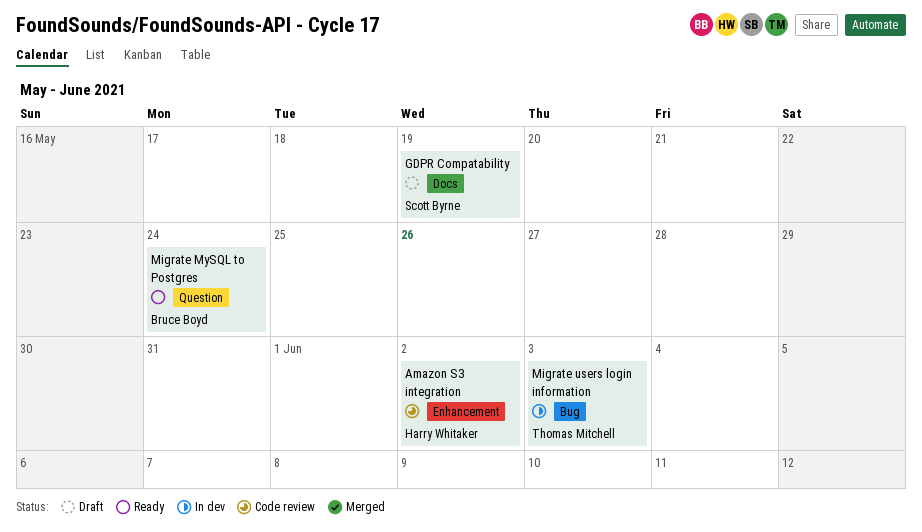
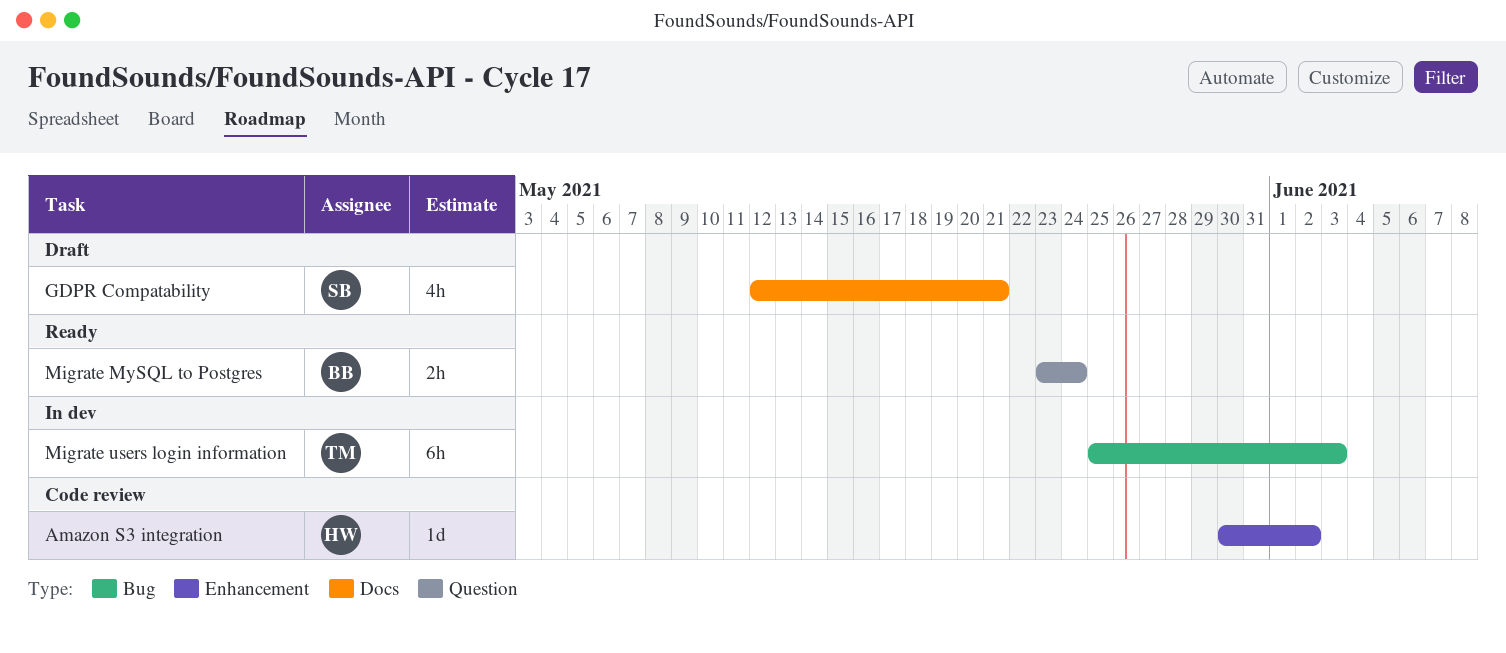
GDPR Compatability, due: May 19 -> May 21

